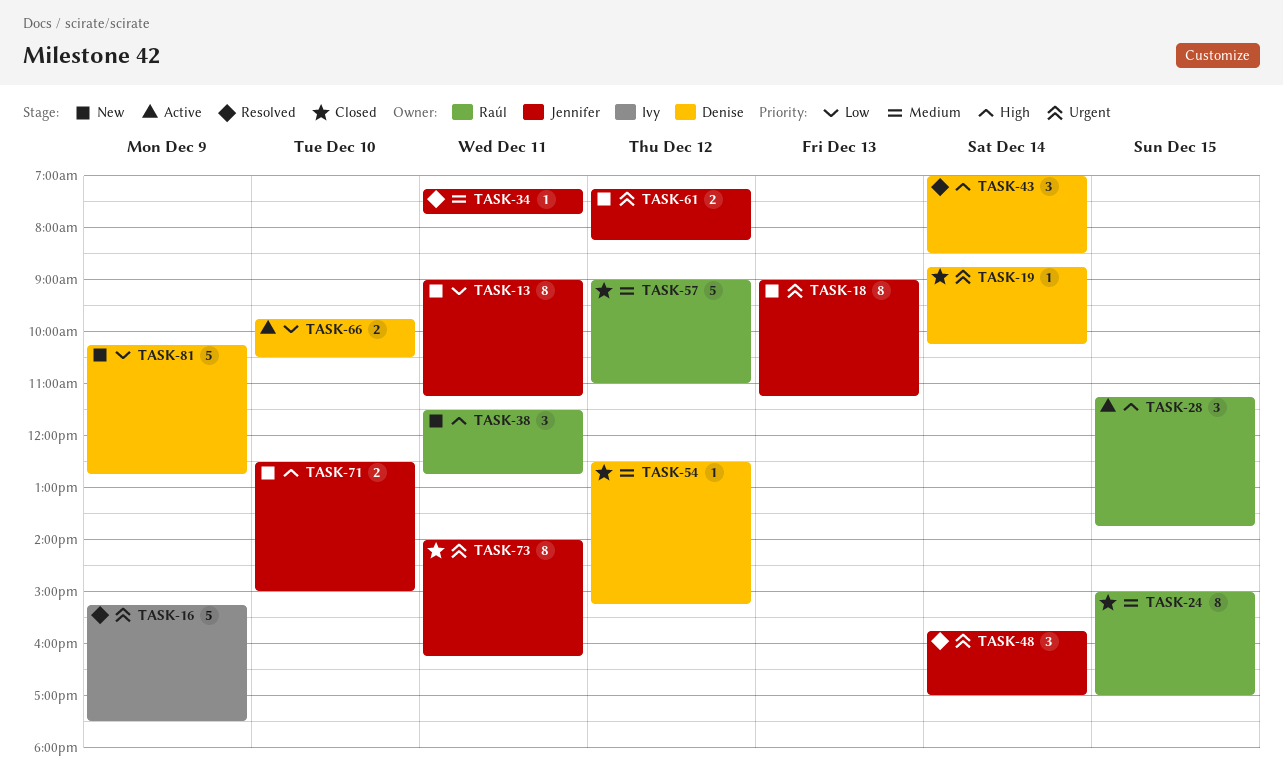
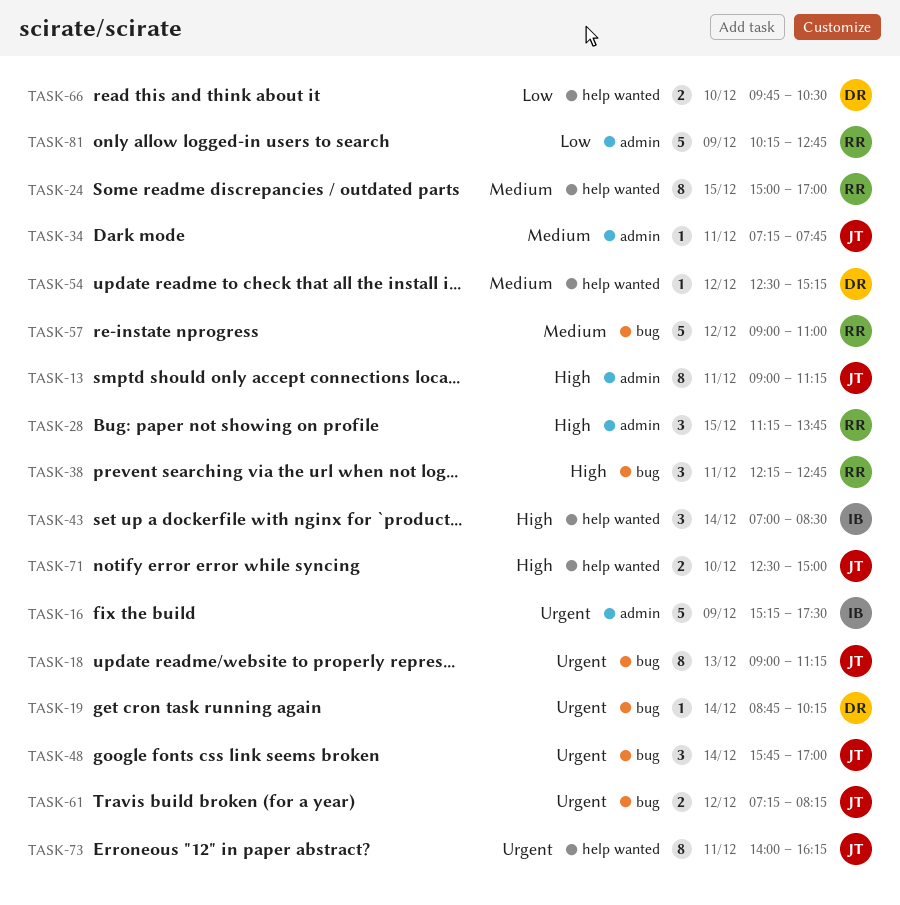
TASK-13, priority: Low -> High
TASK-38, begins: 11:30 -> 12:15
TASK-43, owner: Denise -> Ivy
TASK-81, owner: Denise -> Raúl

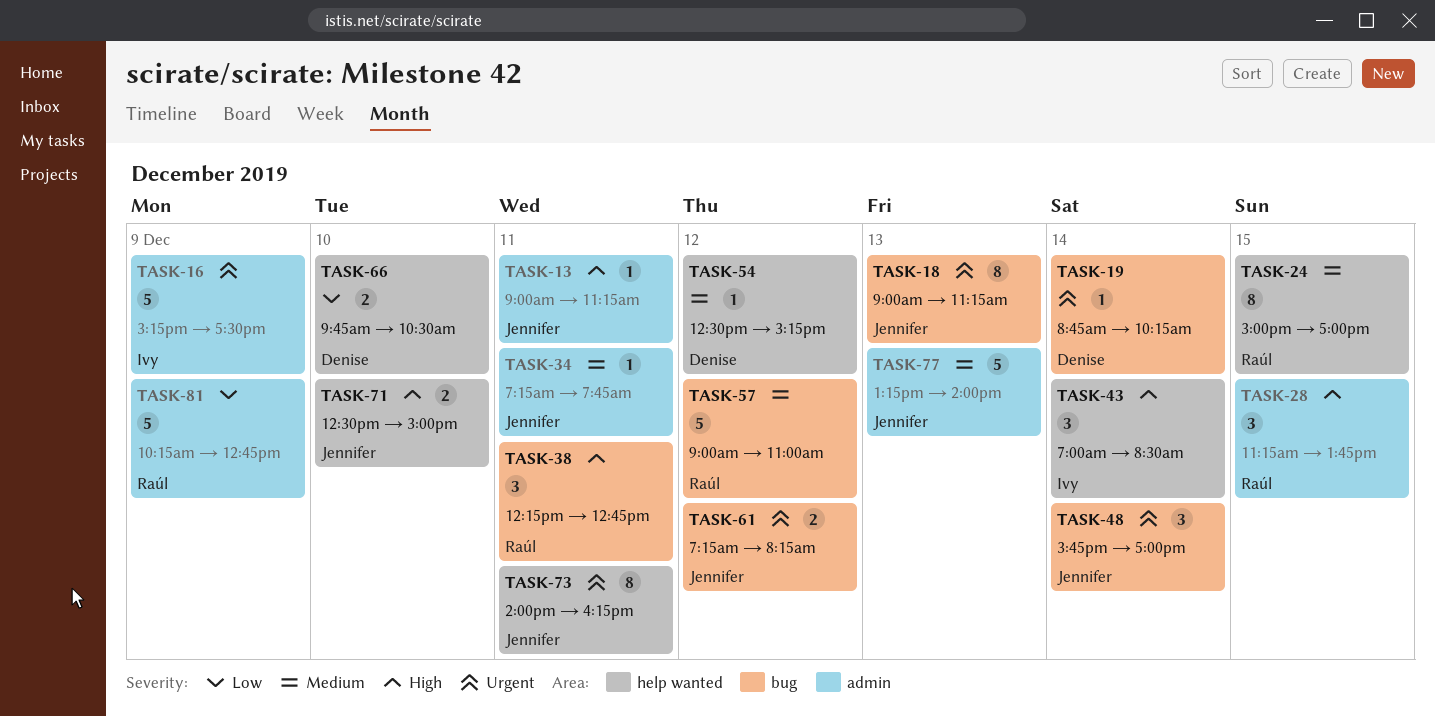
TASK-13, estimate: 8 -> 1
TASK-77: none -> present

